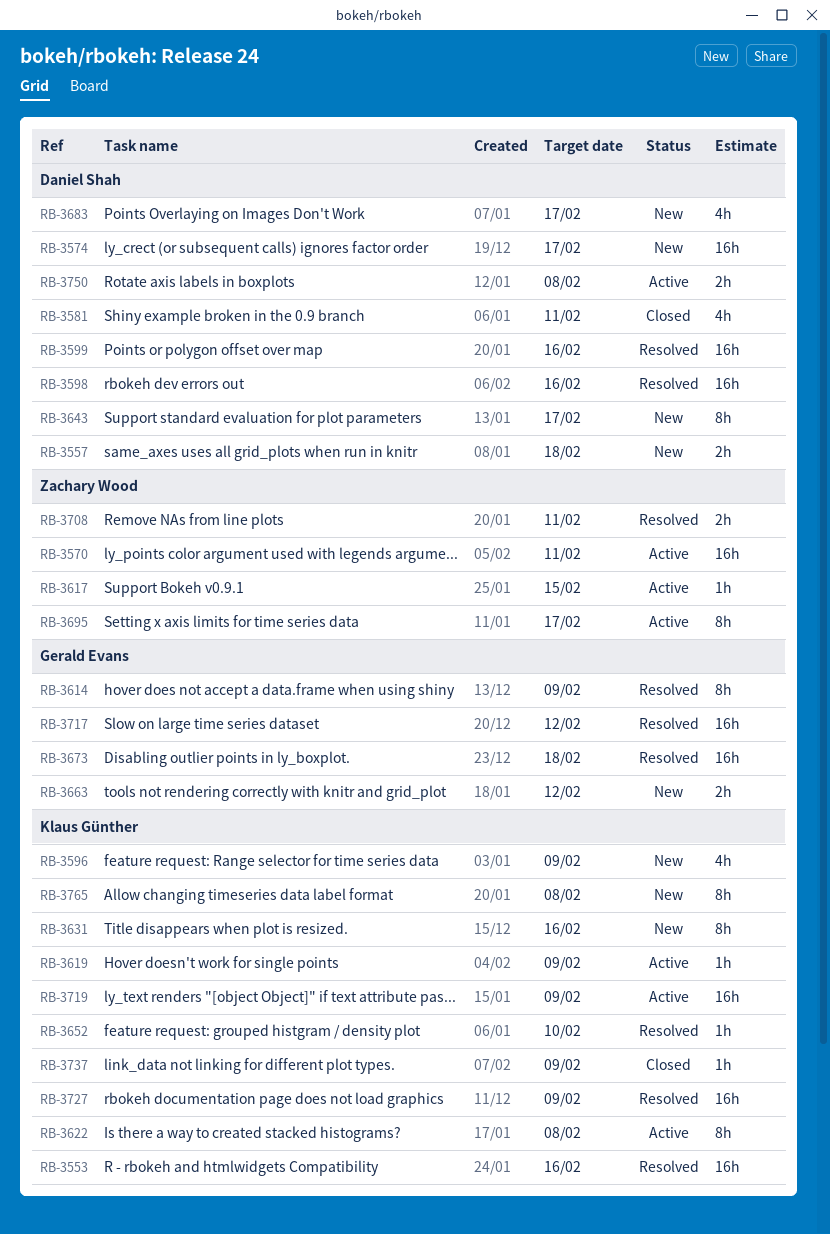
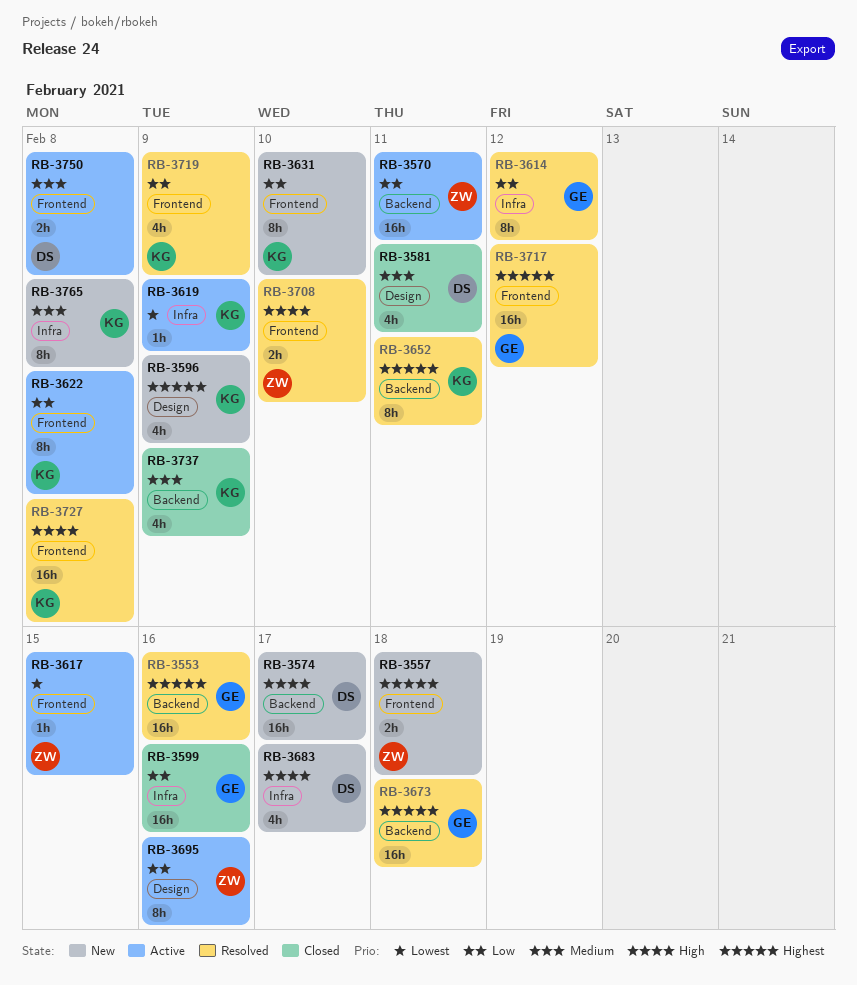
RB-3553, owner: Klaus Günther -> Gerald Evans
RB-3557, owner: Daniel Shah -> Zachary Wood
RB-3598: present -> none
RB-3599, status: Resolved -> Closed
RB-3599, owner: Daniel Shah -> Gerald Evans
RB-3614, due: Feb 9 -> Feb 12
RB-3631, due: Feb 16 -> Feb 10
RB-3643: present -> none
RB-3652, estimate: 1h -> 8h
RB-3652, due: Feb 10 -> Feb 11
RB-3663: present -> none
RB-3695, due: Feb 17 -> Feb 16
RB-3708, due: Feb 11 -> Feb 10
RB-3719, status: Active -> Resolved
RB-3719, estimate: 16h -> 4h
RB-3727, due: Feb 9 -> Feb 8
RB-3737, estimate: 1h -> 4h

